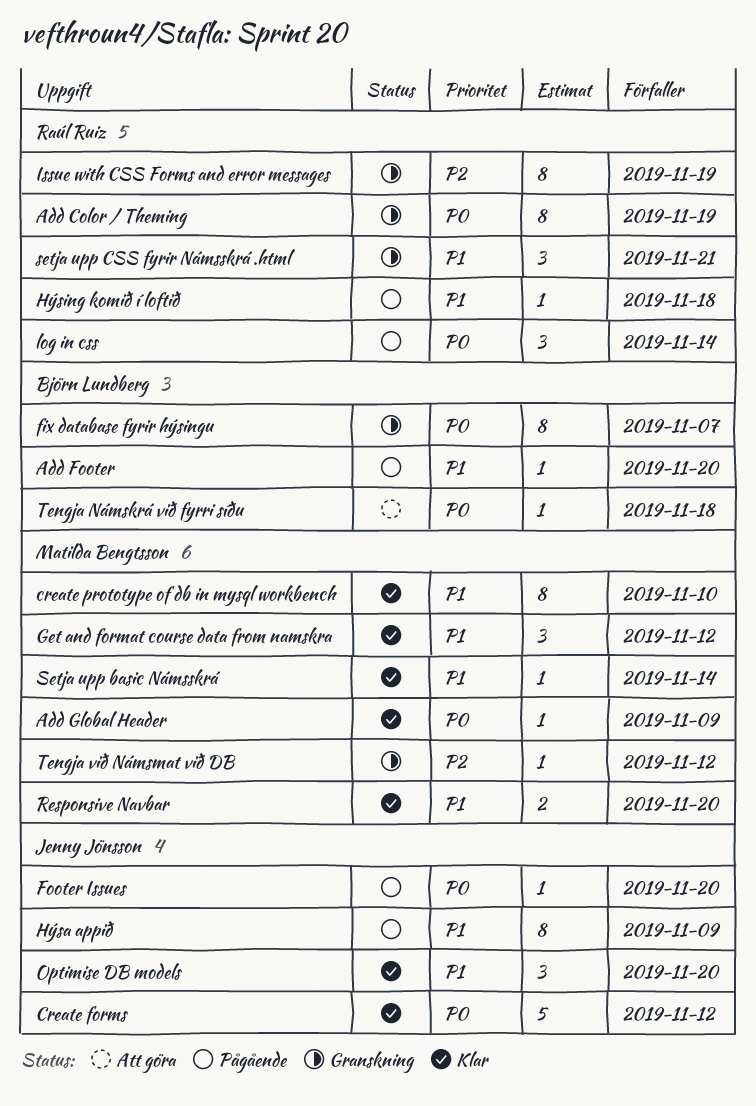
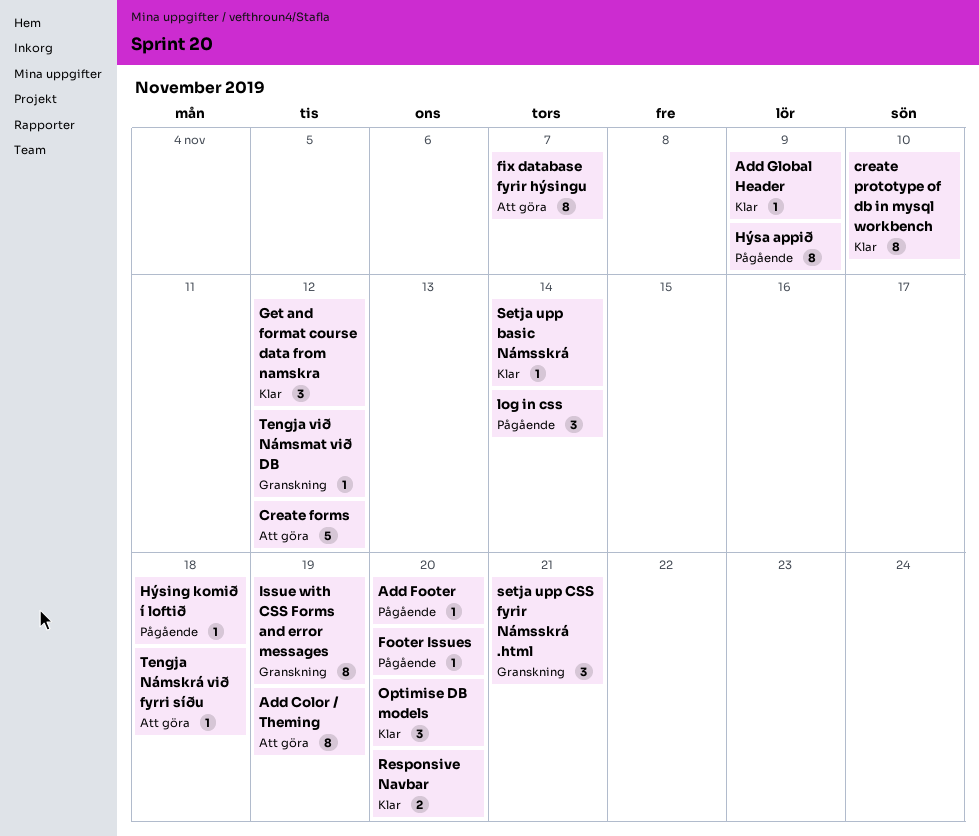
Add Color / Theming, status: Granskning -> Att göra
Create forms, status: Klar -> Att göra
fix database fyrir hýsingu, status: Granskning -> Att göra

